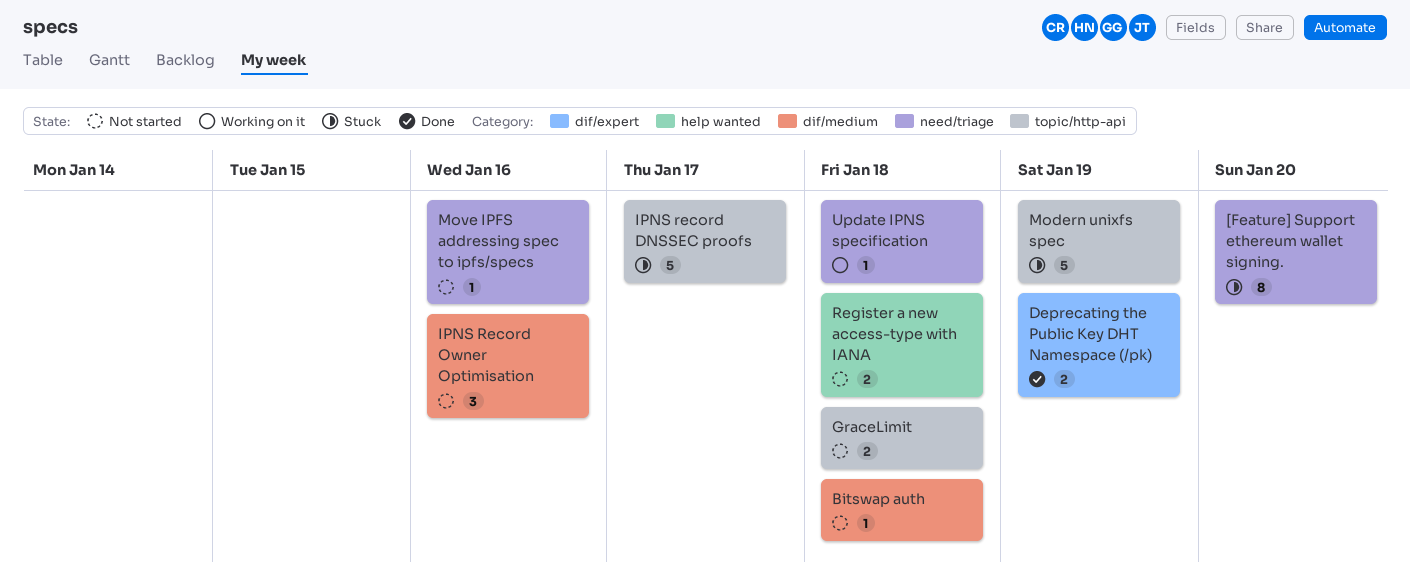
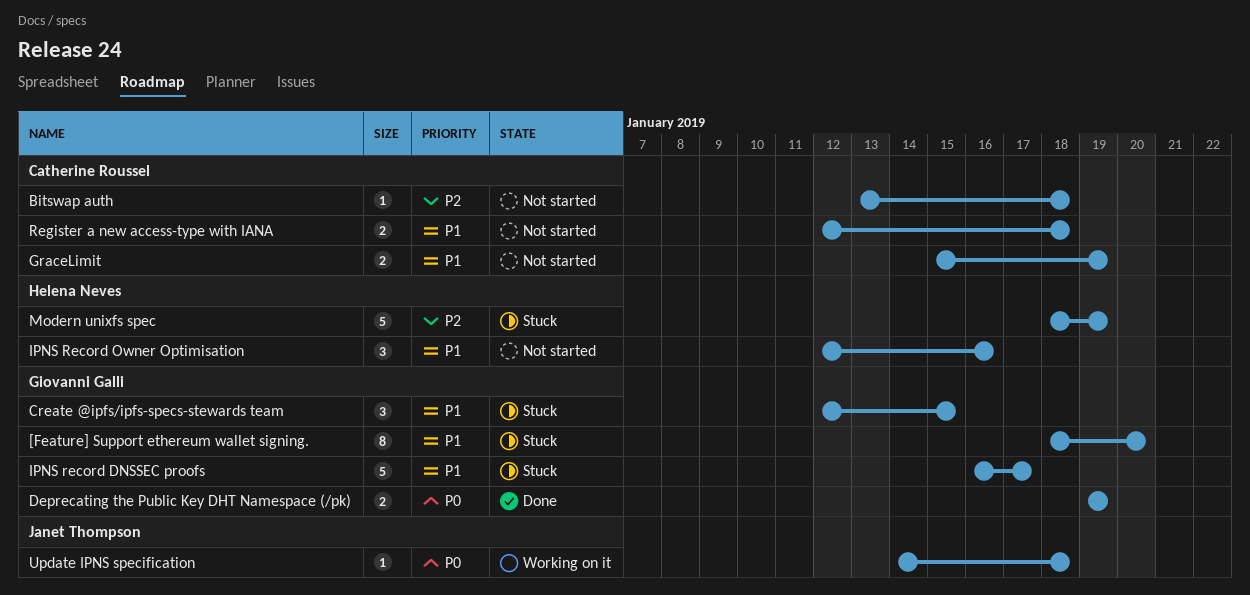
Create @ipfs/ipfs-specs-stewards team: none -> present
GraceLimit, due: Jan 18 -> Jan 19
Move IPFS addressing spec to ipfs/specs: present -> none

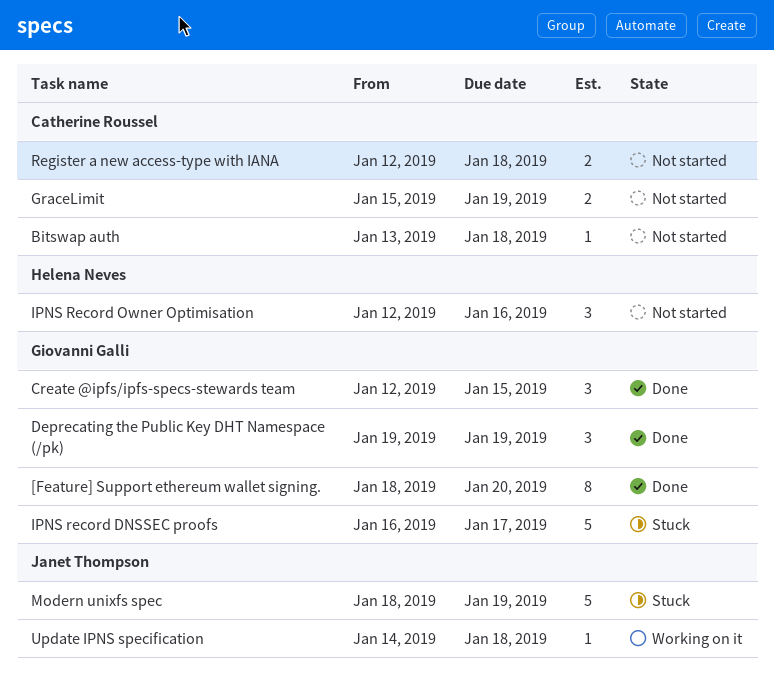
[Feature] Support ethereum wallet signing., status: Stuck -> Done
Create @ipfs/ipfs-specs-stewards team, status: Stuck -> Done
Deprecating the Public Key DHT Namespace (/pk), estimate: 2 -> 3
Modern unixfs spec, owner: Helena Neves -> Janet Thompson

